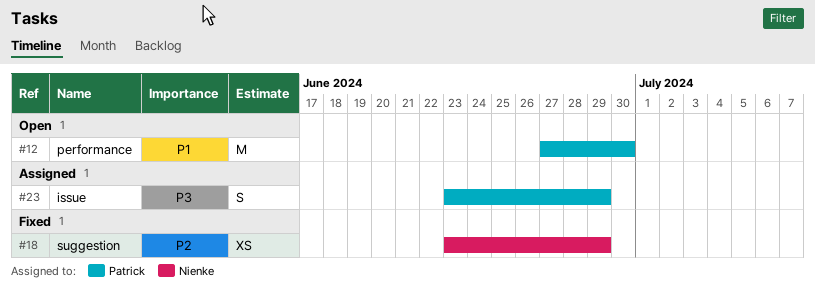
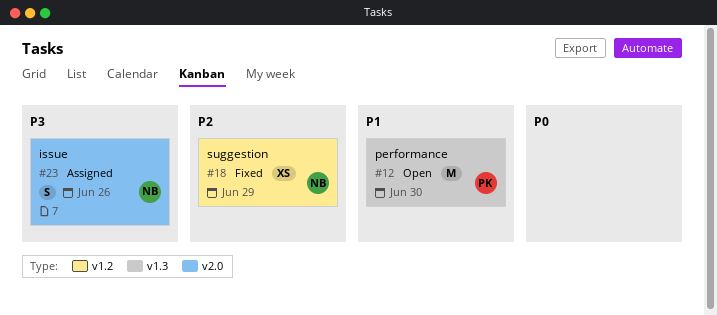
#23, owner: Patrick -> Nienke
#23, due: Jun 29 -> Jun 26

